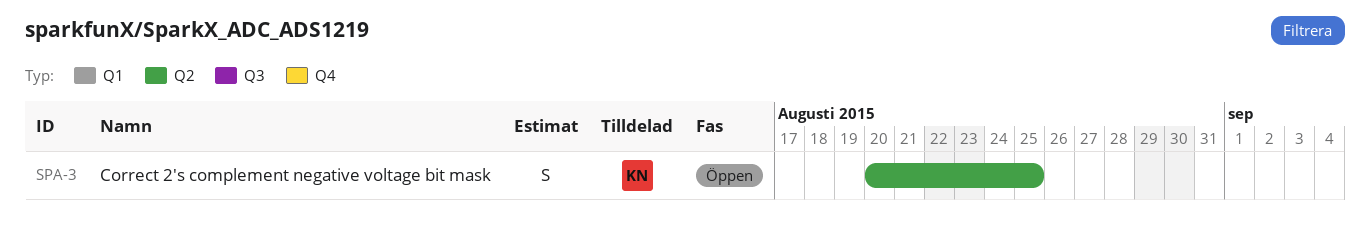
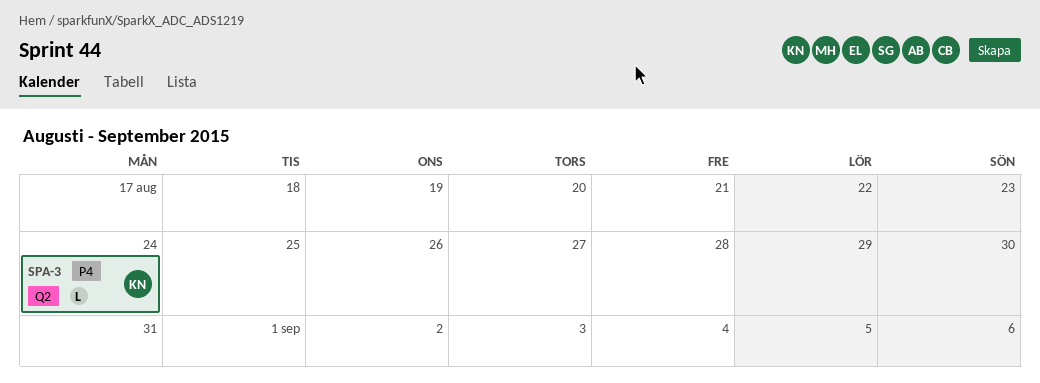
SPA-3, estimate: S -> L
SPA-3, due: Aug 25 -> Aug 24

